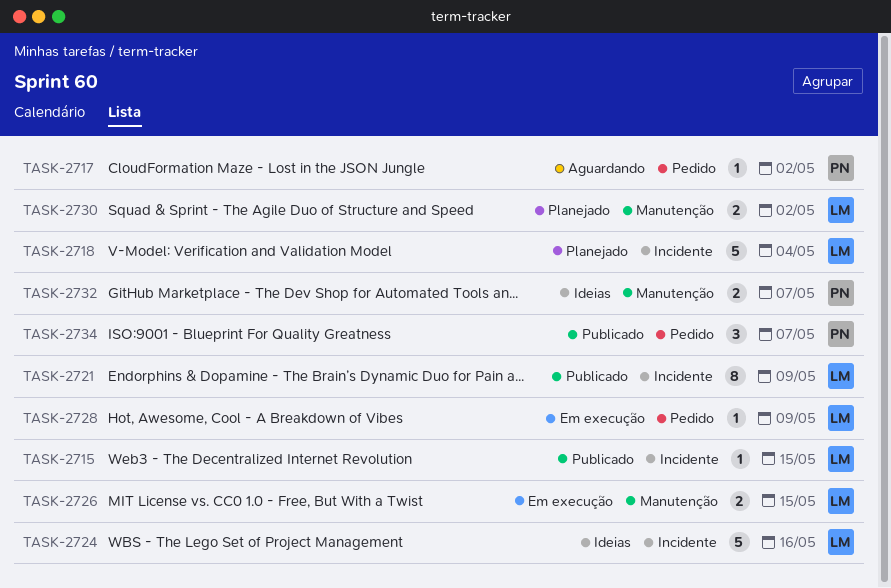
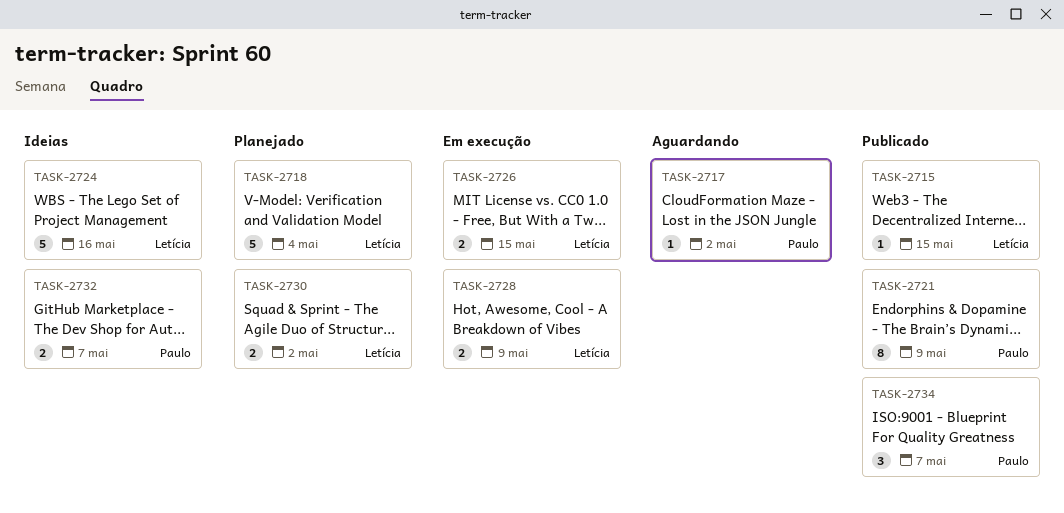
TASK-2721, owner: Letícia -> Paulo
TASK-2728, estimate: 1 -> 2

